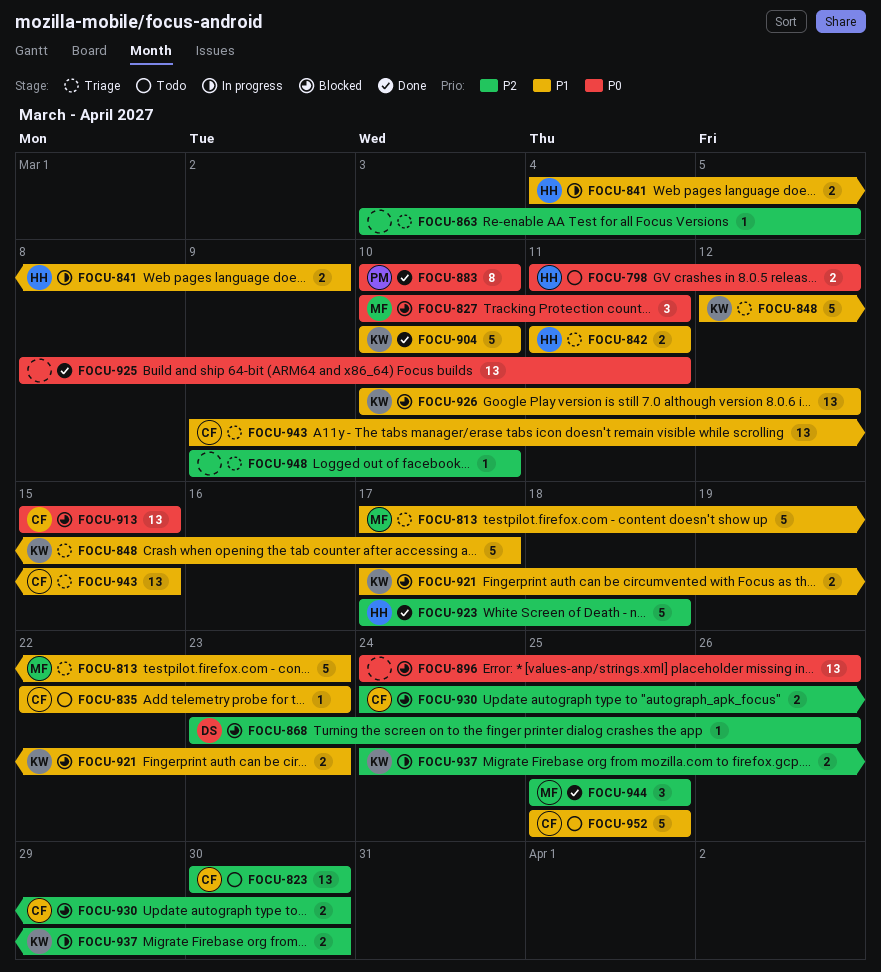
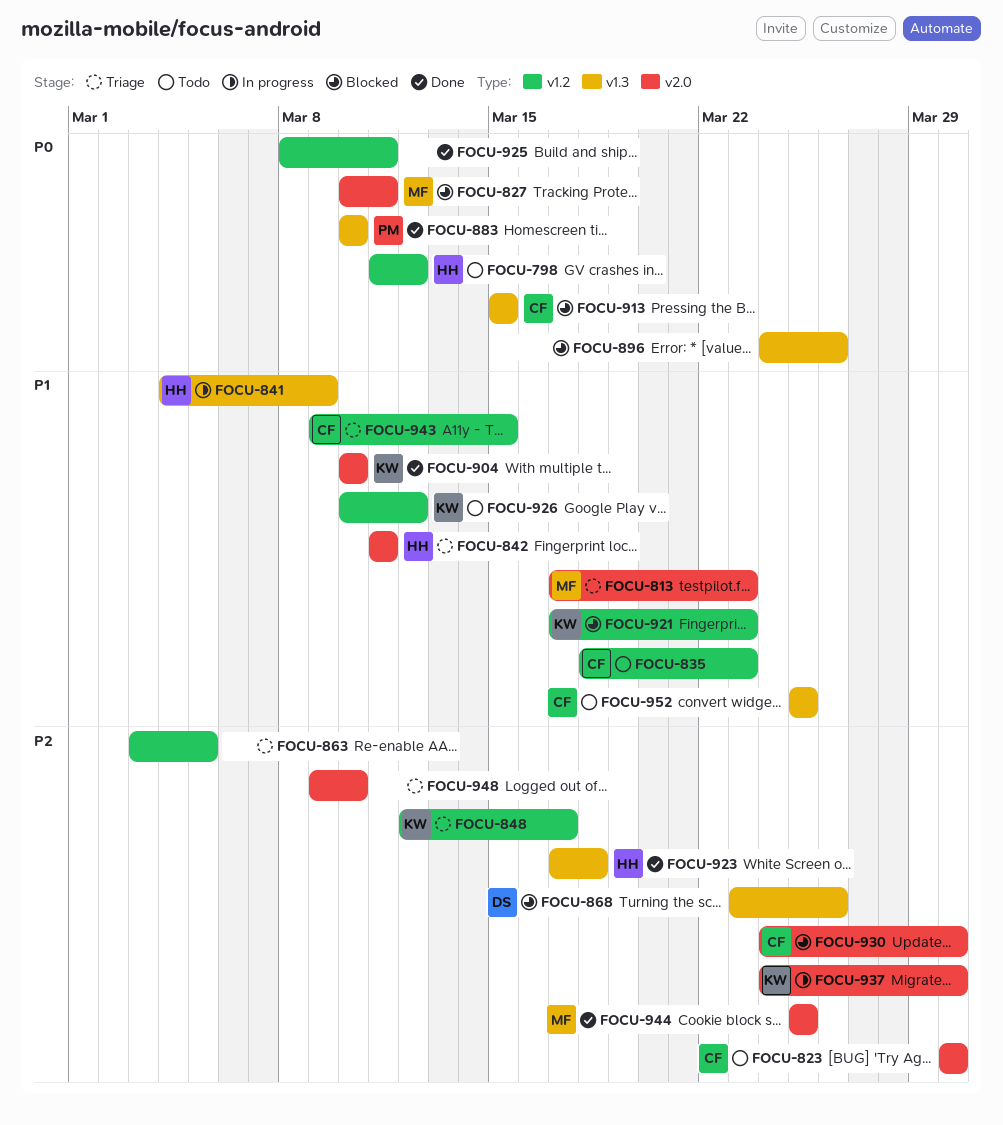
FOCU-835, start: Mar 22 -> Mar 18
FOCU-848, priority: P1 -> P2
FOCU-926, status: Blocked -> Todo

